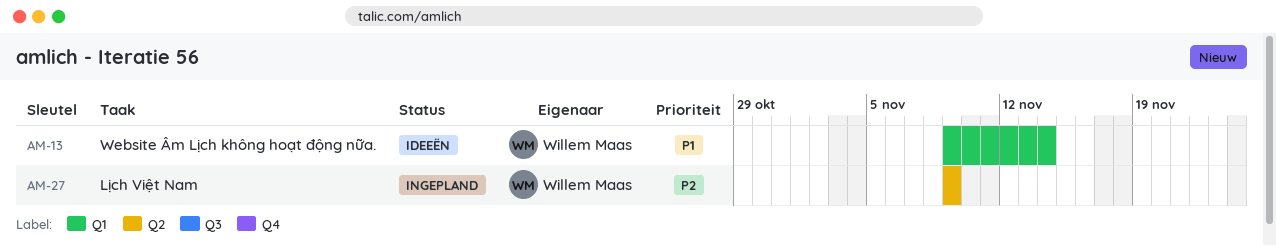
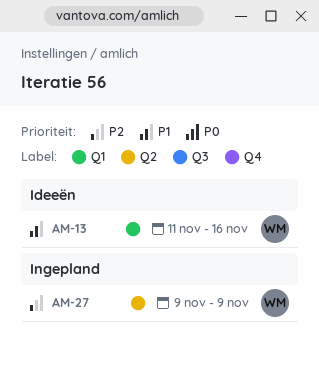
AM-13, start: Nov 9 -> Nov 11
AM-13, due: Nov 14 -> Nov 16

